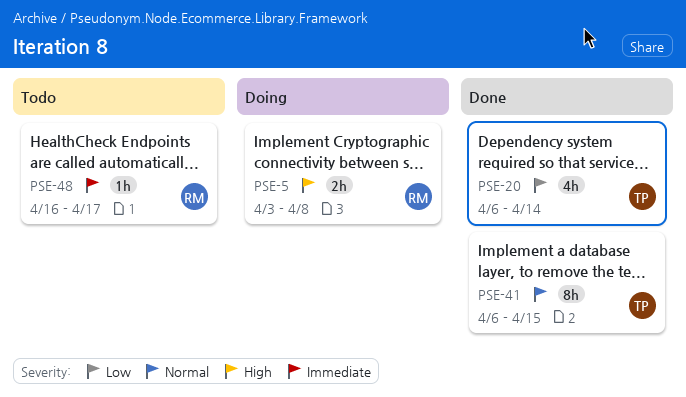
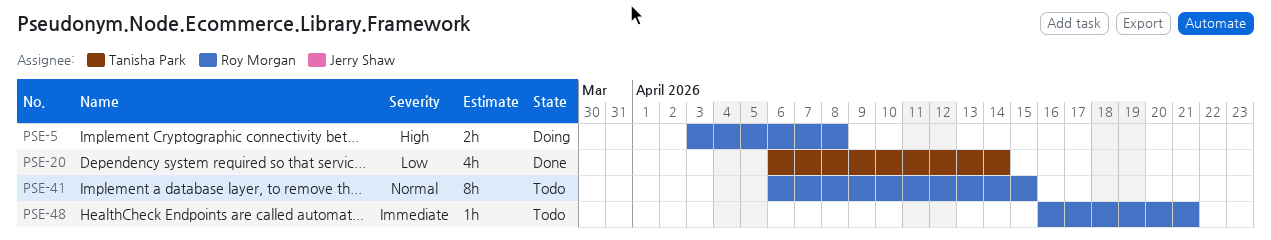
PSE-41, status: Done -> Todo
PSE-41, owner: Tanisha Park -> Roy Morgan
PSE-48, due: Apr 17 -> Apr 21

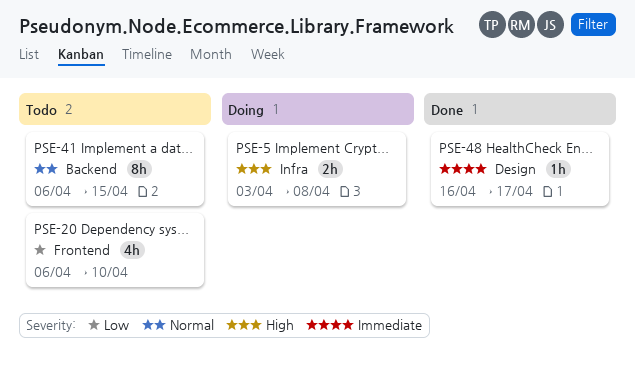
PSE-20, status: Done -> Todo
PSE-20, due: Apr 14 -> Apr 10
PSE-48, status: Todo -> Done
PSE-48, due: Apr 21 -> Apr 17

